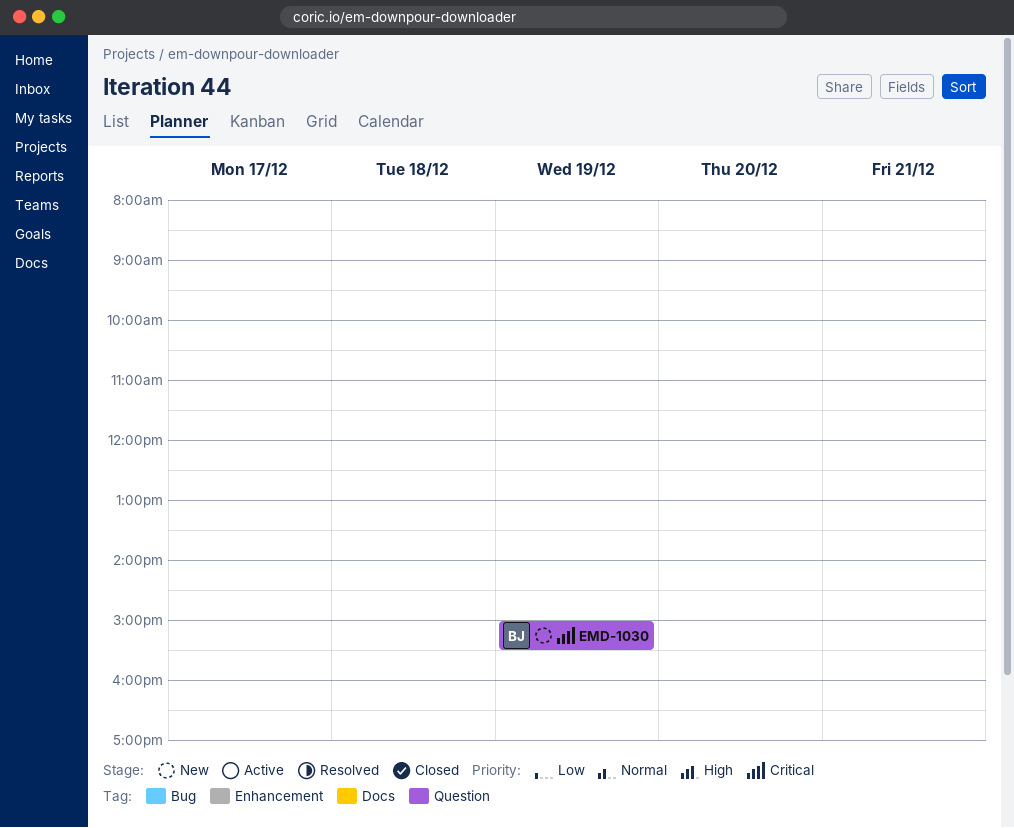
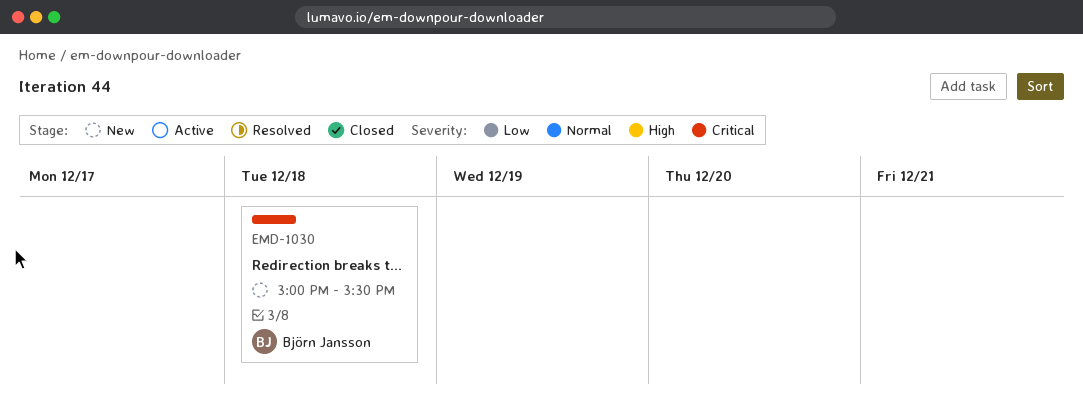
EMD-1030, day: Dec 19 -> Dec 18

